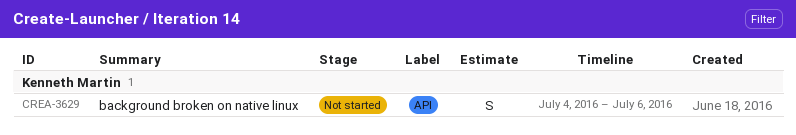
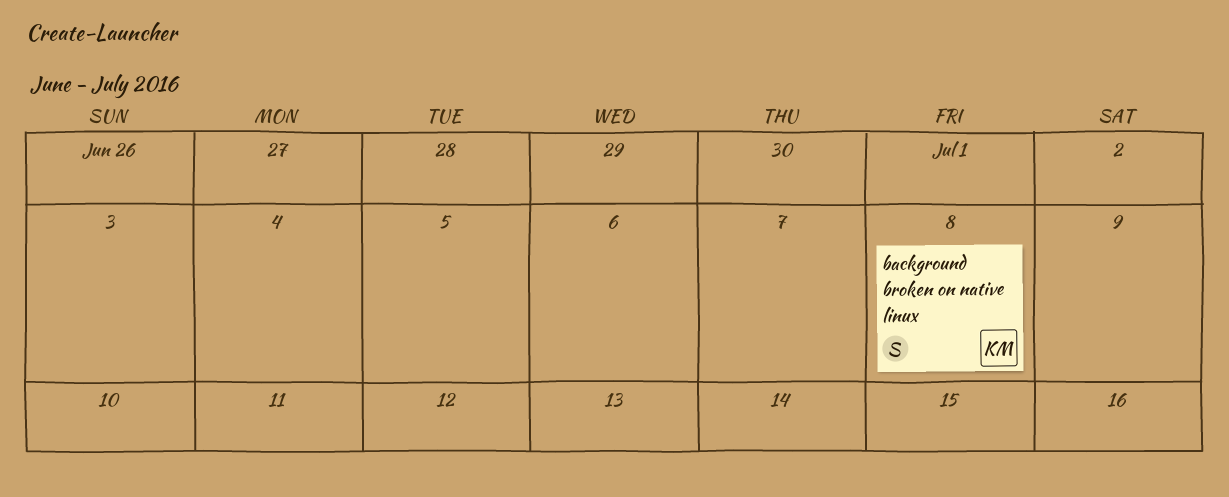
background broken on native linux, due: Jul 6 -> Jul 8

